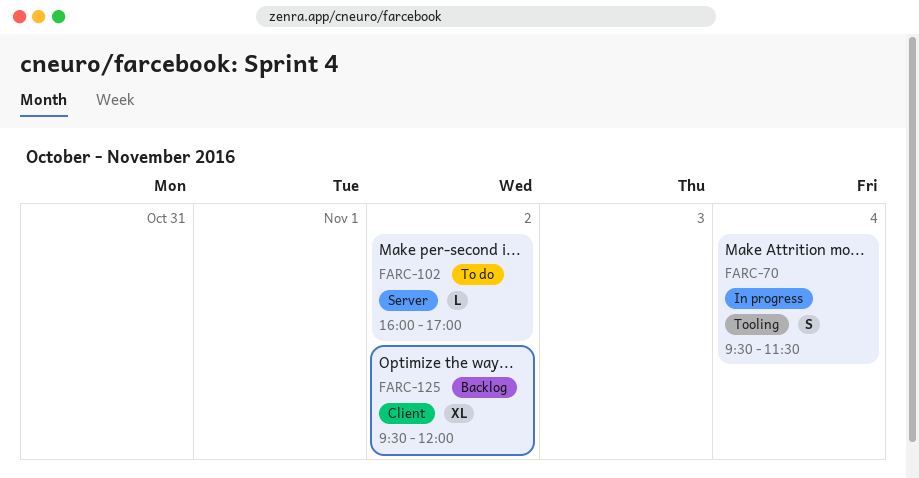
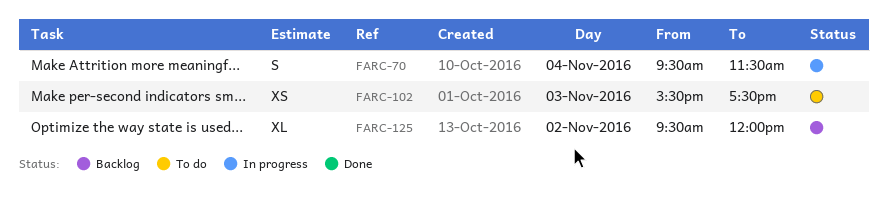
FARC-102, estimate: L -> XS
FARC-102, day: Nov 2 -> Nov 3
FARC-102, begins: 16:00 -> 15:30
FARC-102, ends: 17:00 -> 17:30

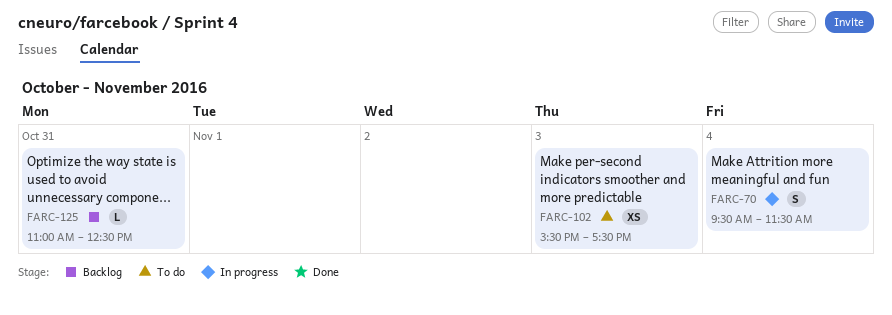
FARC-125, estimate: XL -> L
FARC-125, day: Nov 2 -> Oct 31
FARC-125, begins: 09:30 -> 11:00
FARC-125, ends: 12:00 -> 12:30

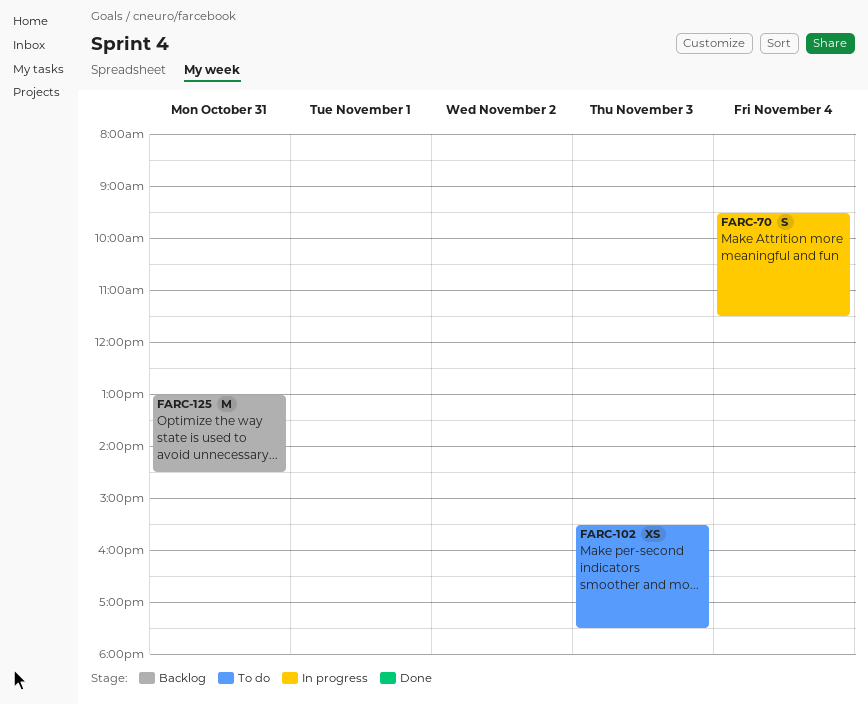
FARC-125, estimate: L -> M
FARC-125, begins: 11:00 -> 13:00
FARC-125, ends: 12:30 -> 14:30

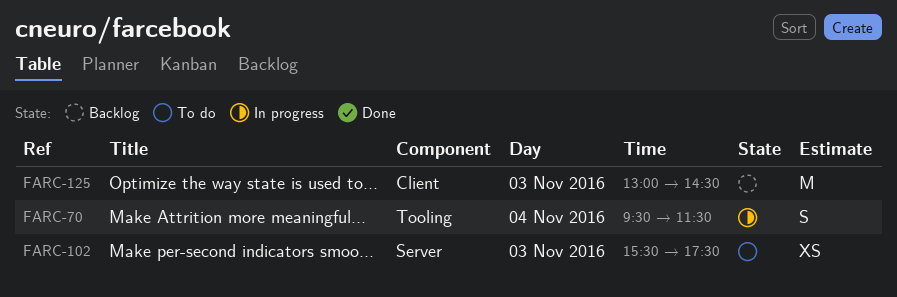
FARC-125, day: Oct 31 -> Nov 3

